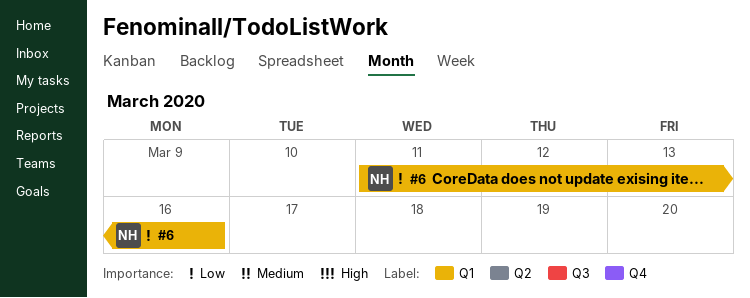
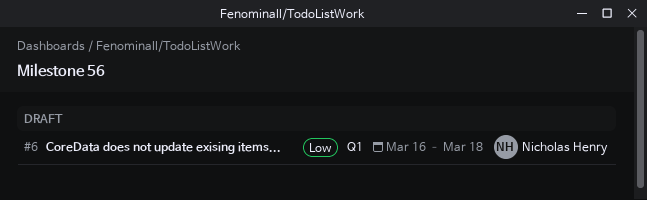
#6, start: Mar 11 -> Mar 16
#6, due: Mar 16 -> Mar 18

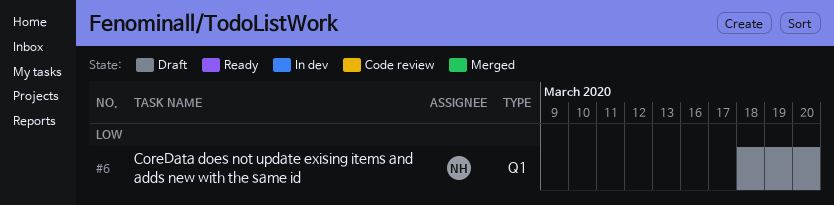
#6, start: Mar 16 -> Mar 18
#6, due: Mar 18 -> Mar 20

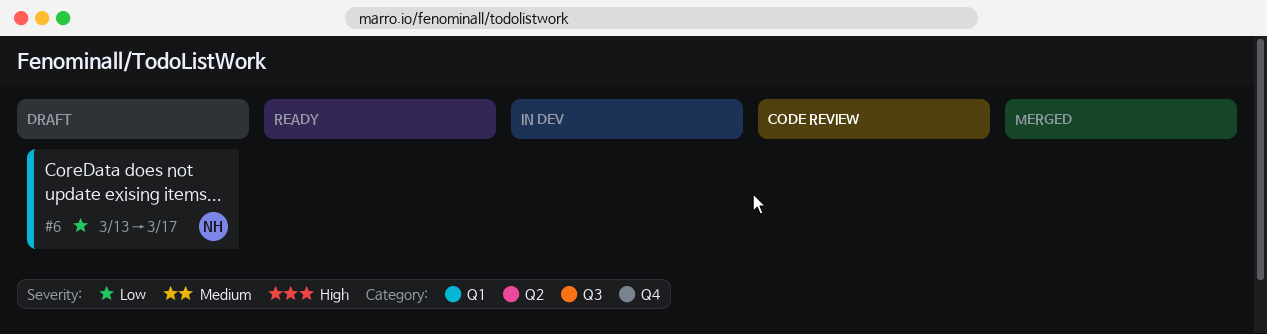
#6, start: Mar 18 -> Mar 13
#6, due: Mar 20 -> Mar 17

